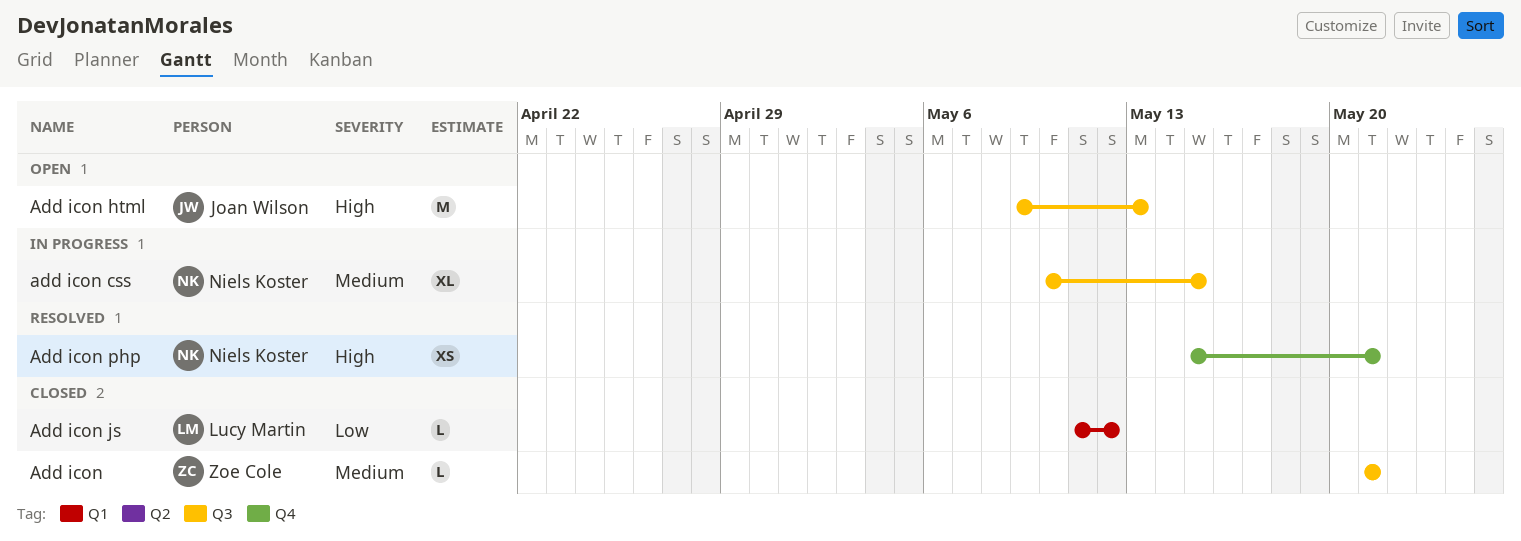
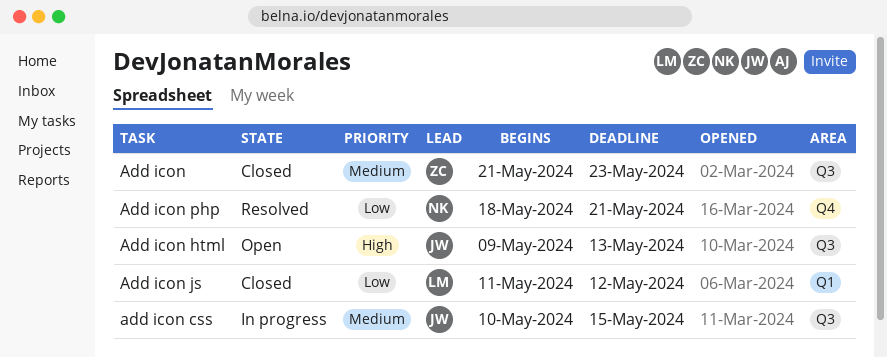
Add icon, due: May 21 -> May 23
add icon css, owner: Niels Koster -> Joan Wilson
Add icon php, priority: High -> Low
Add icon php, start: May 15 -> May 18

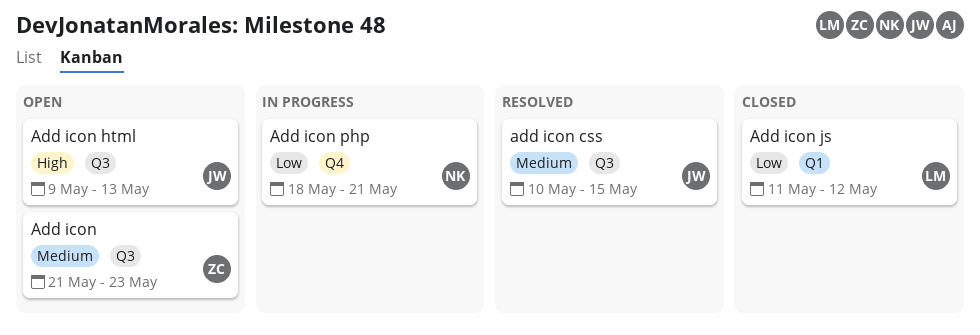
Add icon, status: Closed -> Open
add icon css, status: In progress -> Resolved
Add icon php, status: Resolved -> In progress

